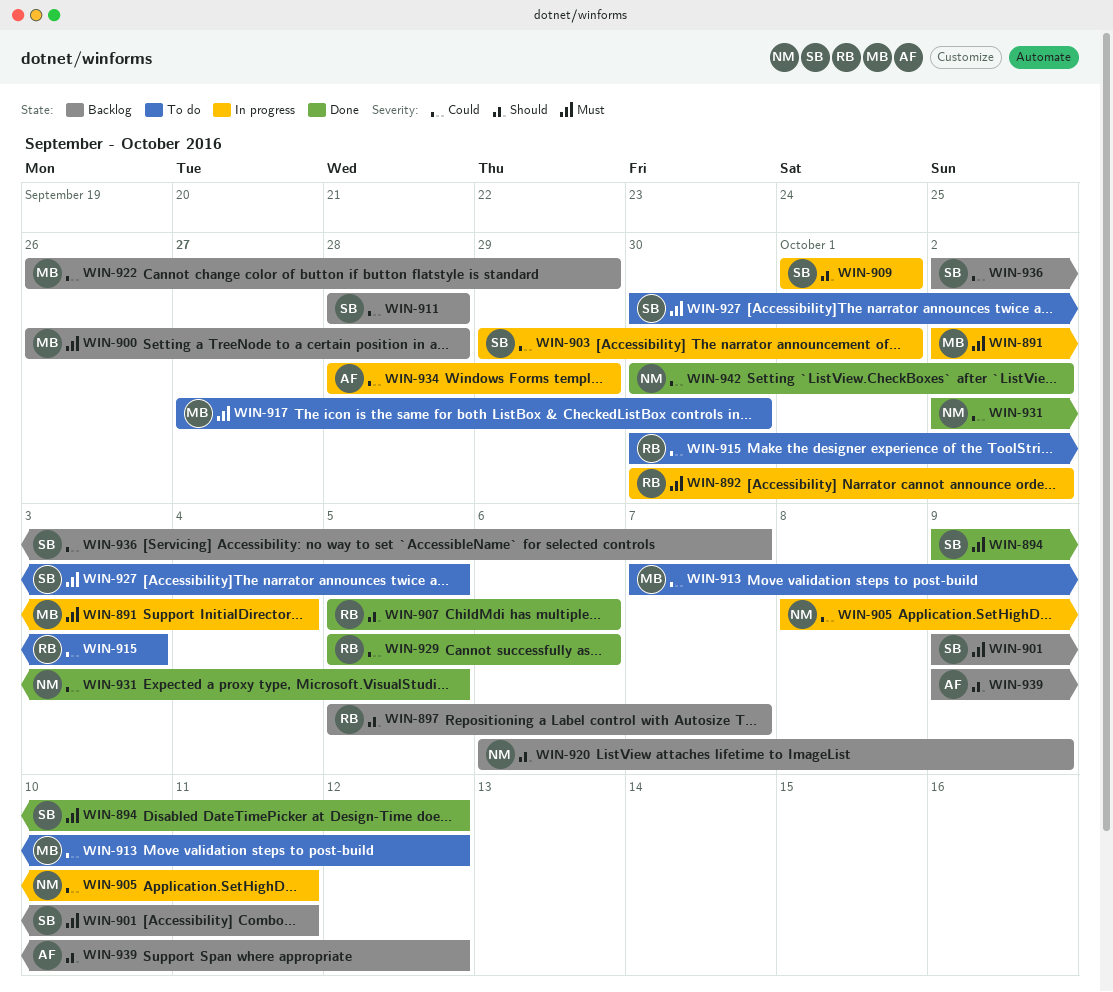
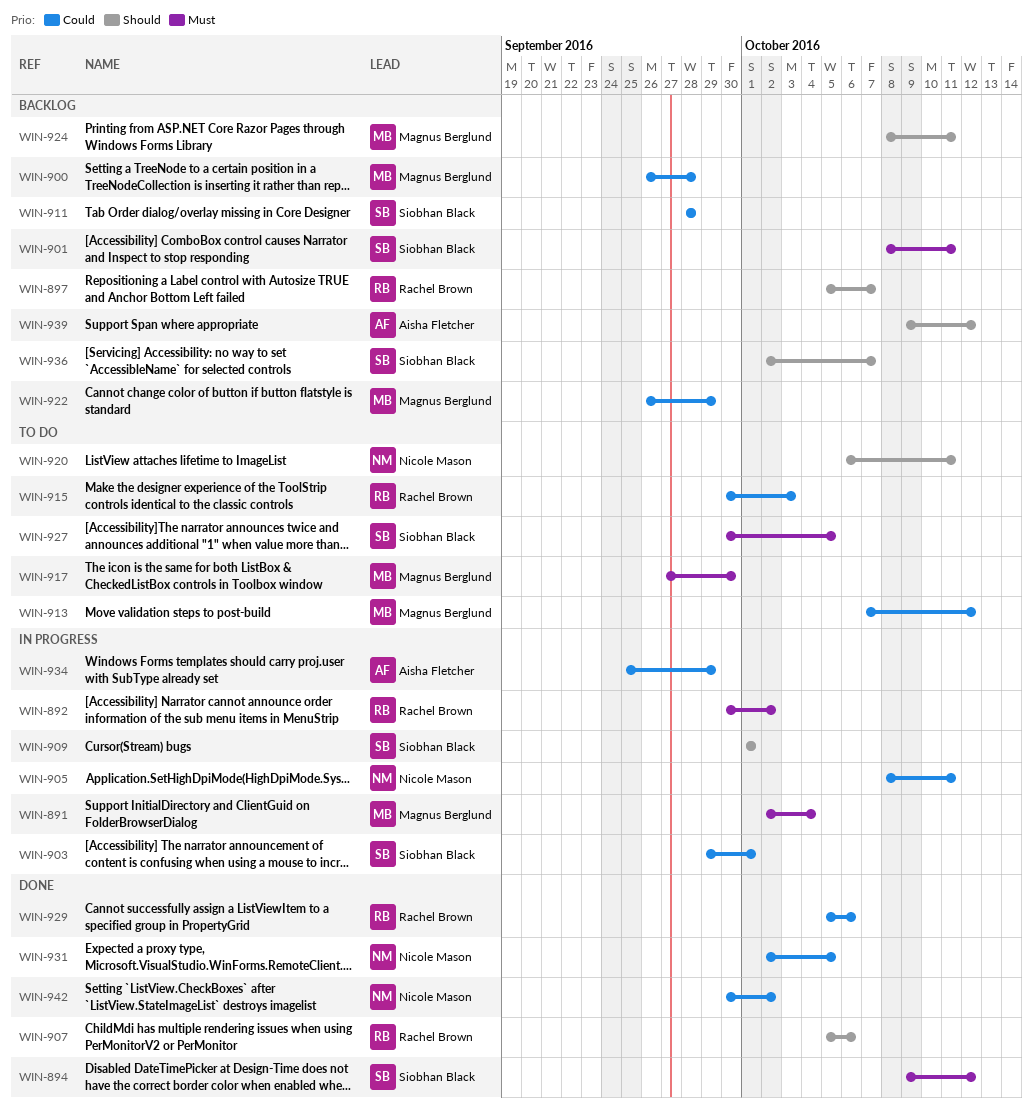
WIN-900, priority: Must -> Could
WIN-901, start: Oct 9 -> Oct 8
WIN-920, status: Backlog -> To do
WIN-920, due: Oct 9 -> Oct 11
WIN-924: none -> present
WIN-934, start: Sep 28 -> Sep 25
WIN-936, priority: Could -> Should

